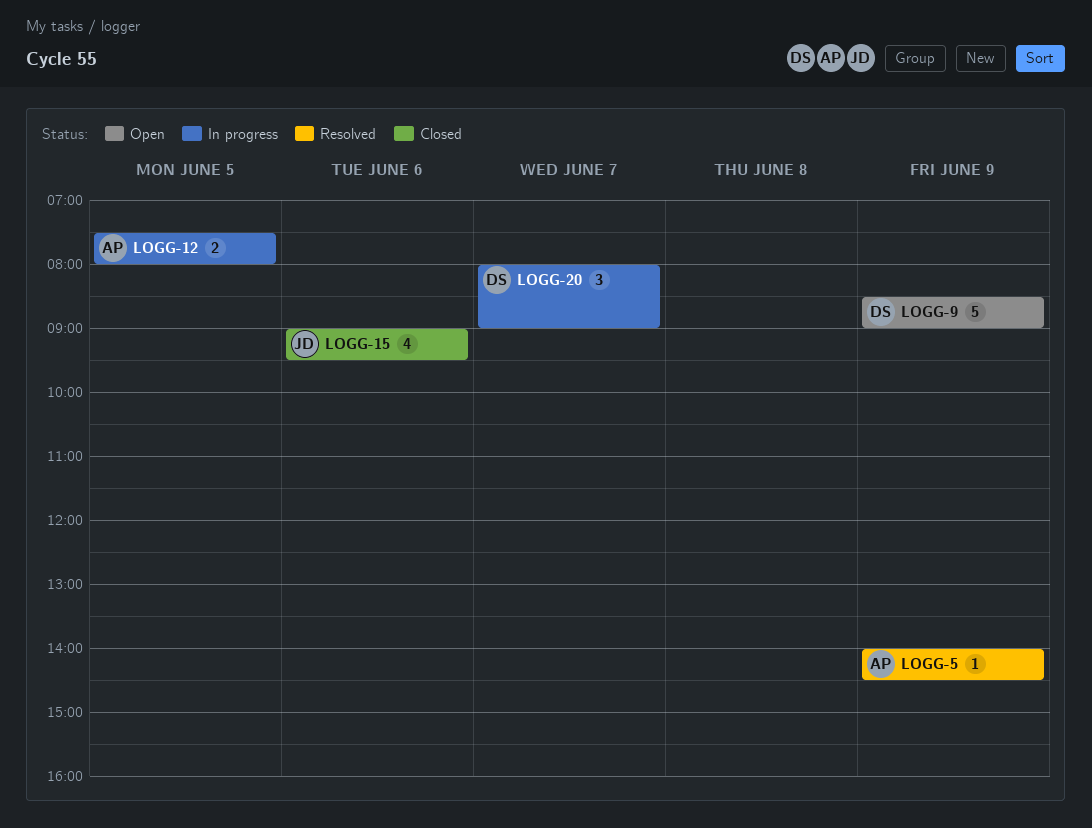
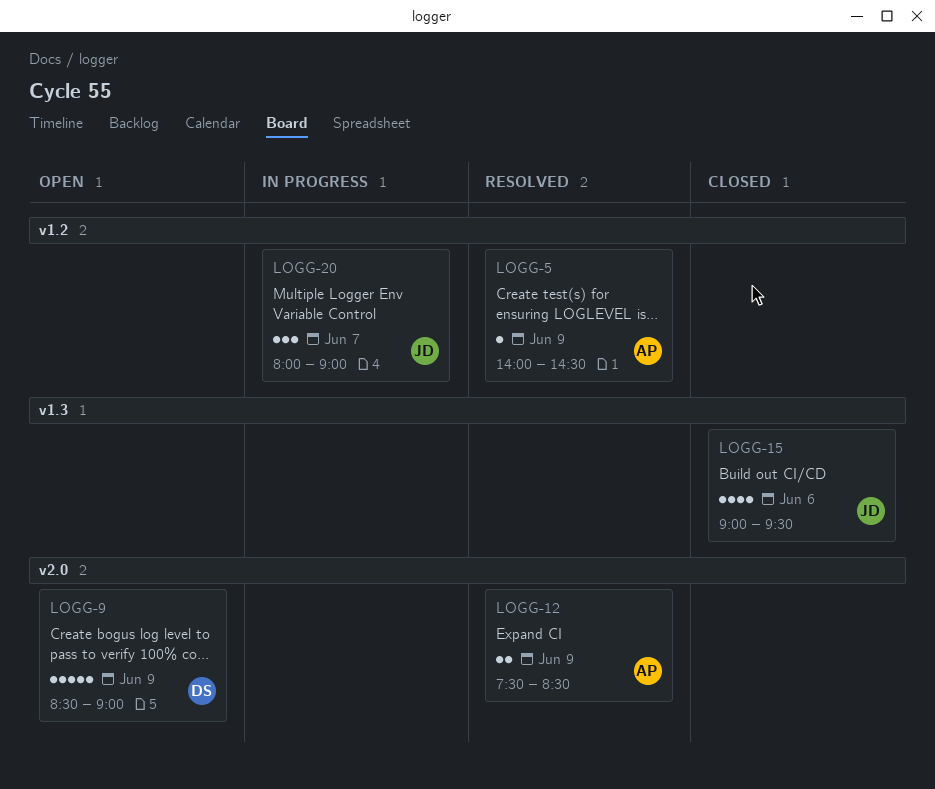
LOGG-12, status: In progress -> Resolved
LOGG-12, day: Jun 5 -> Jun 9
LOGG-12, ends: 08:00 -> 08:30
LOGG-20, owner: DS -> JD

